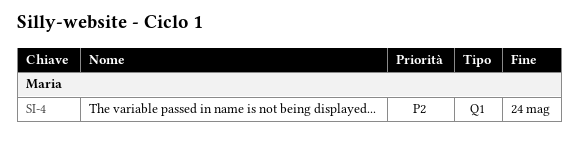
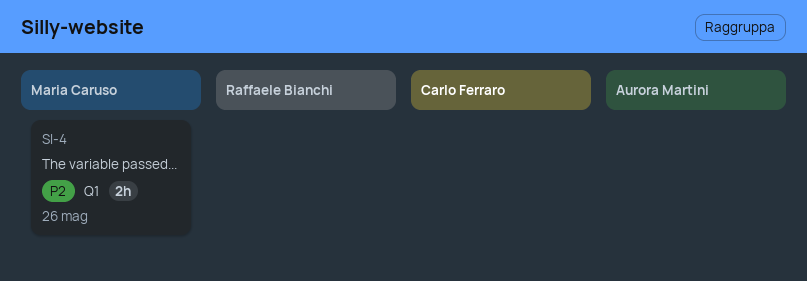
SI-4, due: May 24 -> May 26

